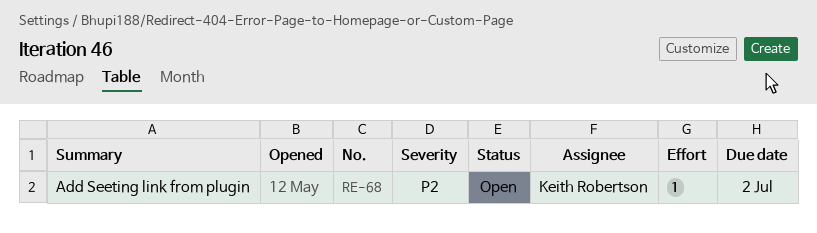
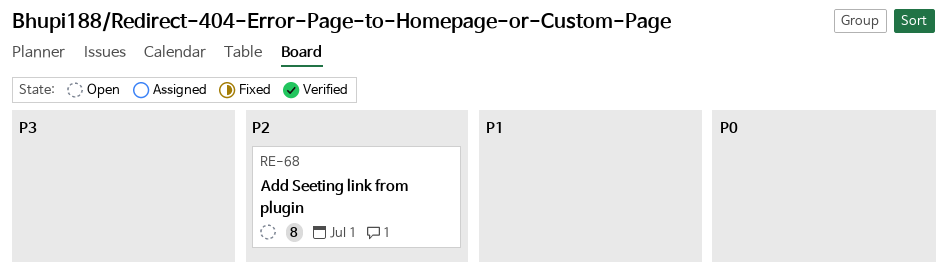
RE-68, estimate: 1 -> 8
RE-68, due: Jul 2 -> Jul 1

